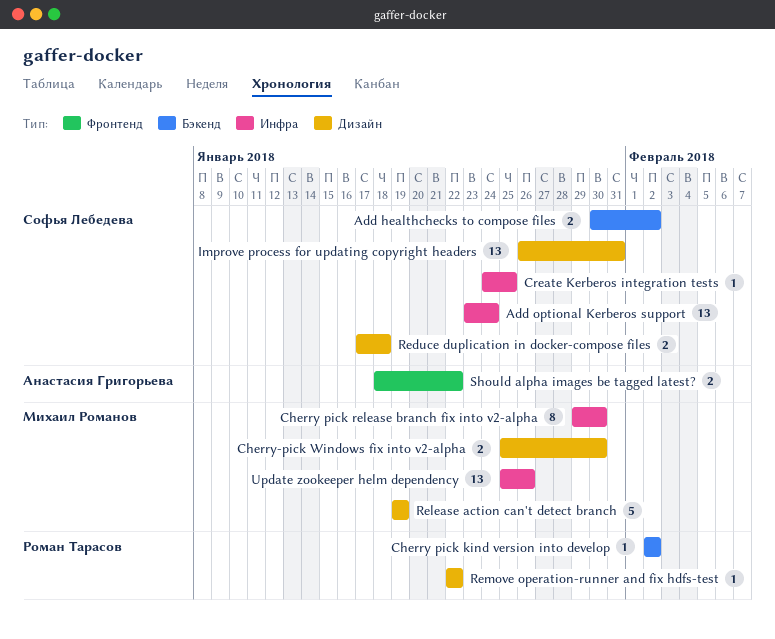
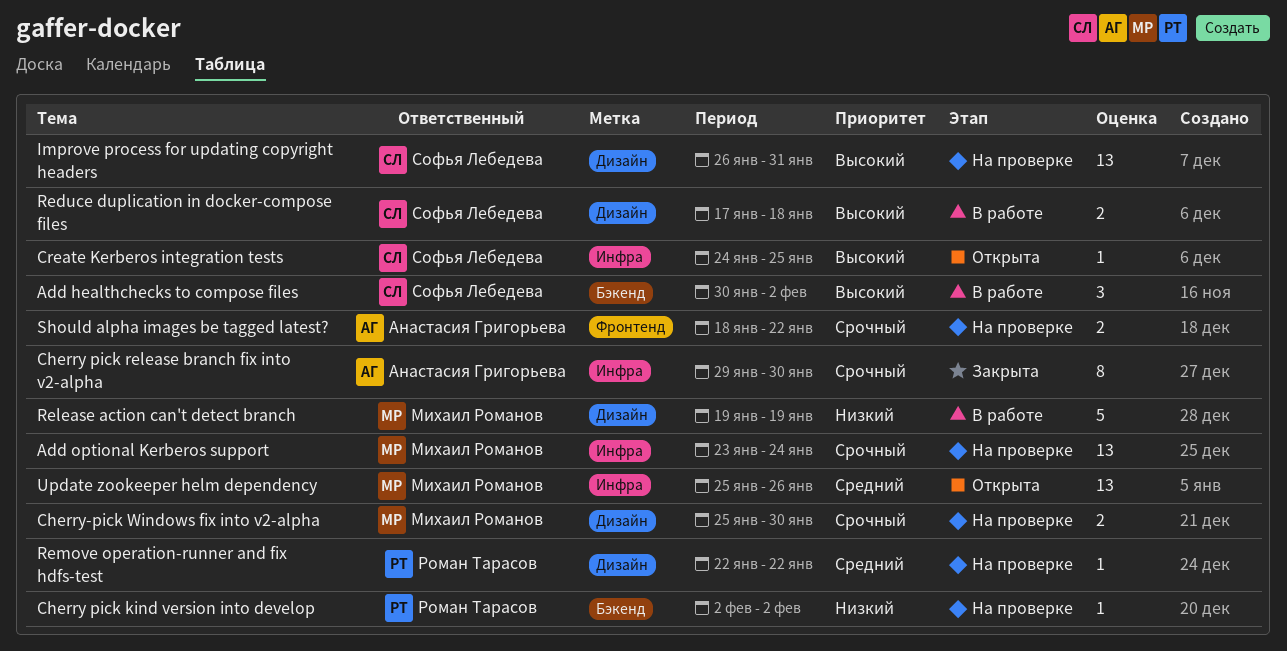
Add healthchecks to compose files, estimate: 2 -> 3
Add optional Kerberos support, owner: Софья Лебедева -> Михаил Романов
Cherry pick release branch fix into v2-alpha, owner: Михаил Романов -> Анастасия Григорьева

